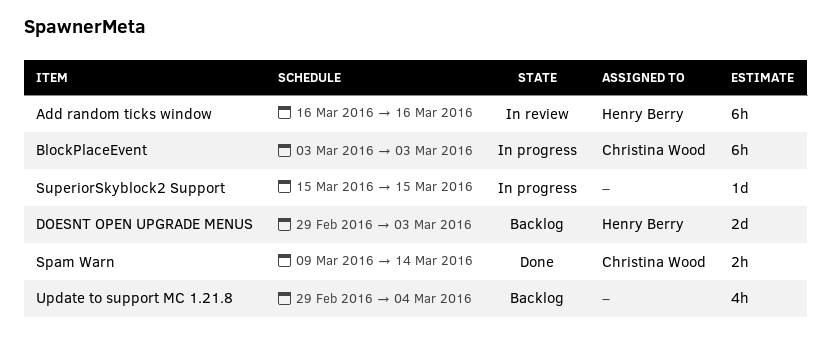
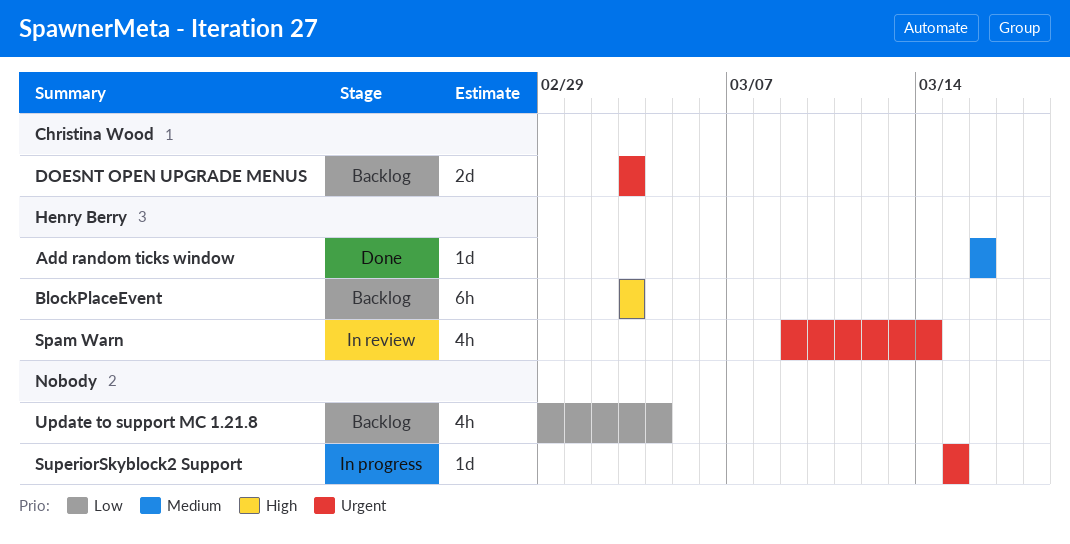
Add random ticks window, status: In review -> Done
Add random ticks window, estimate: 6h -> 1d
BlockPlaceEvent, status: In progress -> Backlog
BlockPlaceEvent, owner: Christina Wood -> Henry Berry
DOESNT OPEN UPGRADE MENUS, owner: Henry Berry -> Christina Wood
DOESNT OPEN UPGRADE MENUS, start: Feb 29 -> Mar 3
Spam Warn, status: Done -> In review
Spam Warn, owner: Christina Wood -> Henry Berry
Spam Warn, estimate: 2h -> 4h

